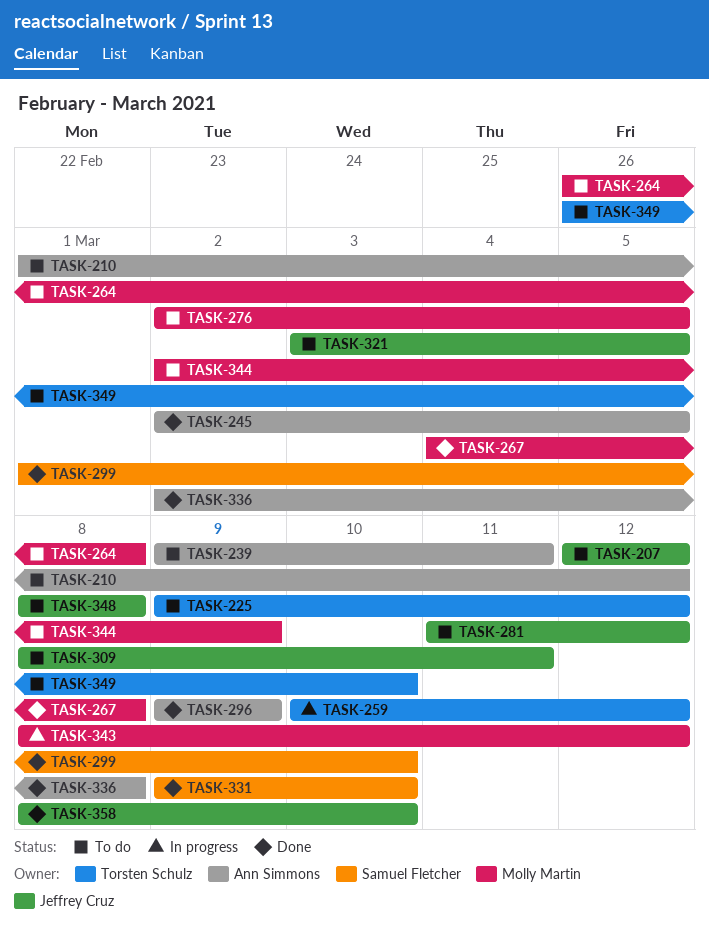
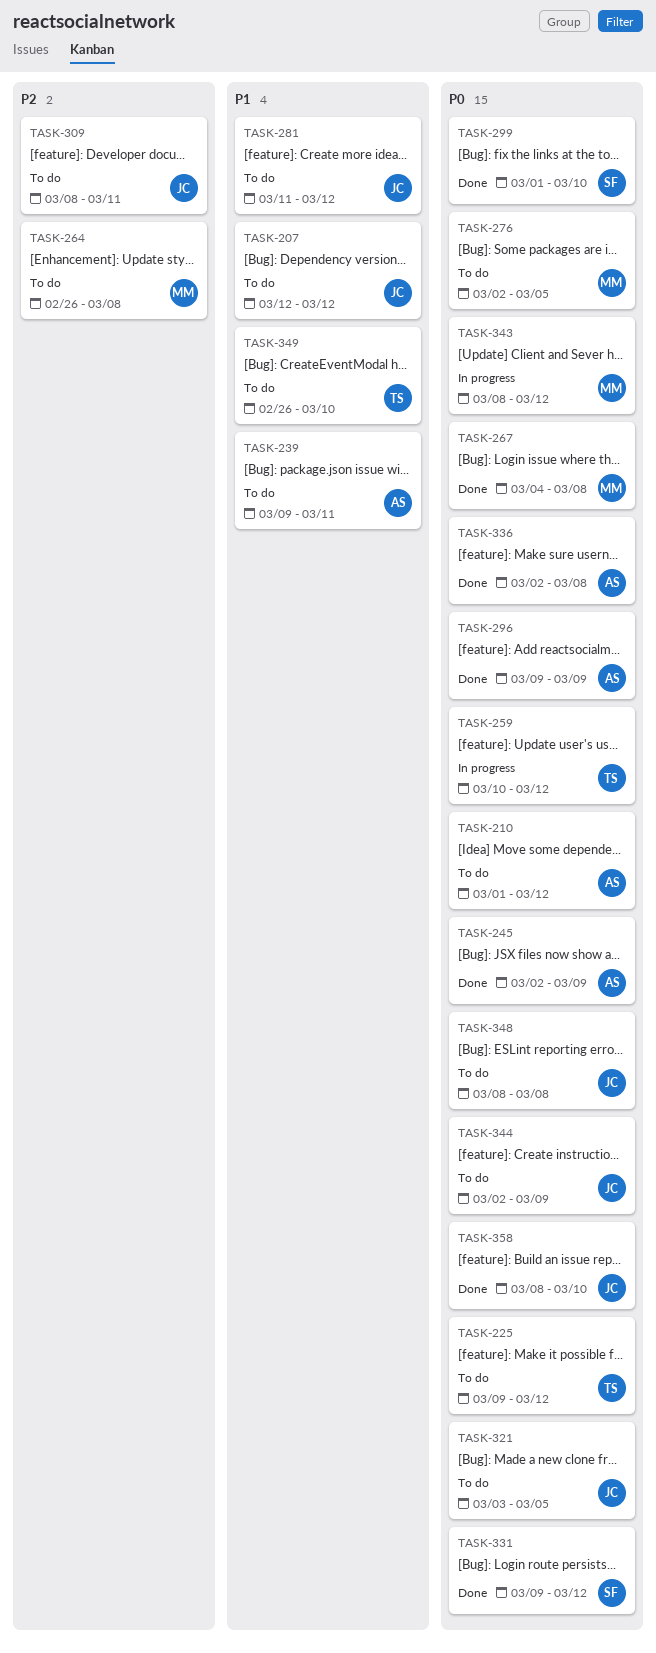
TASK-245, due: Mar 5 -> Mar 9
TASK-331, due: Mar 10 -> Mar 12
TASK-344, owner: Molly Martin -> Jeffrey Cruz

